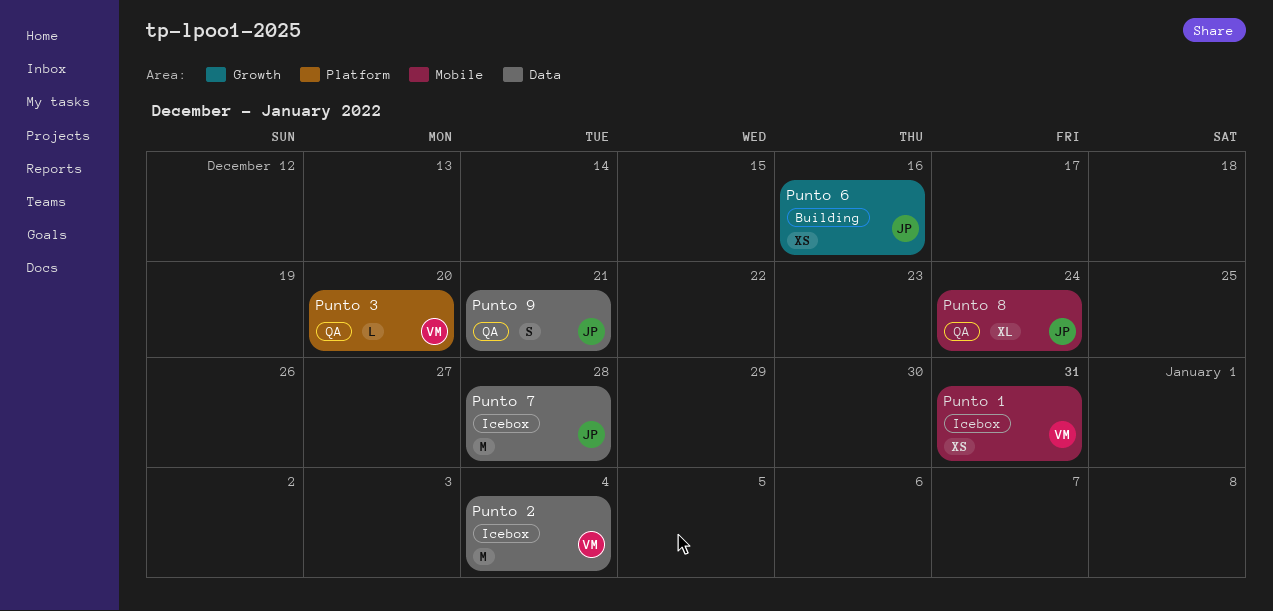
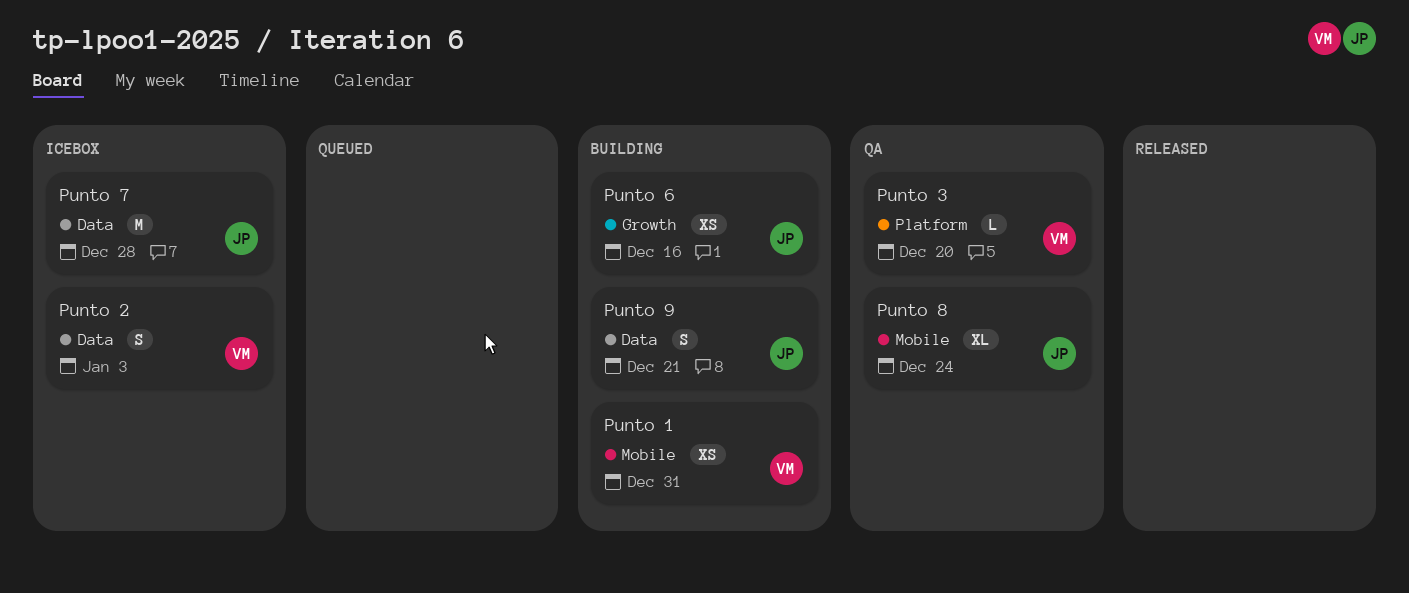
Punto 1, status: Icebox -> Building
Punto 2, estimate: M -> S
Punto 2, due: Jan 4 -> Jan 3
Punto 9, status: QA -> Building

